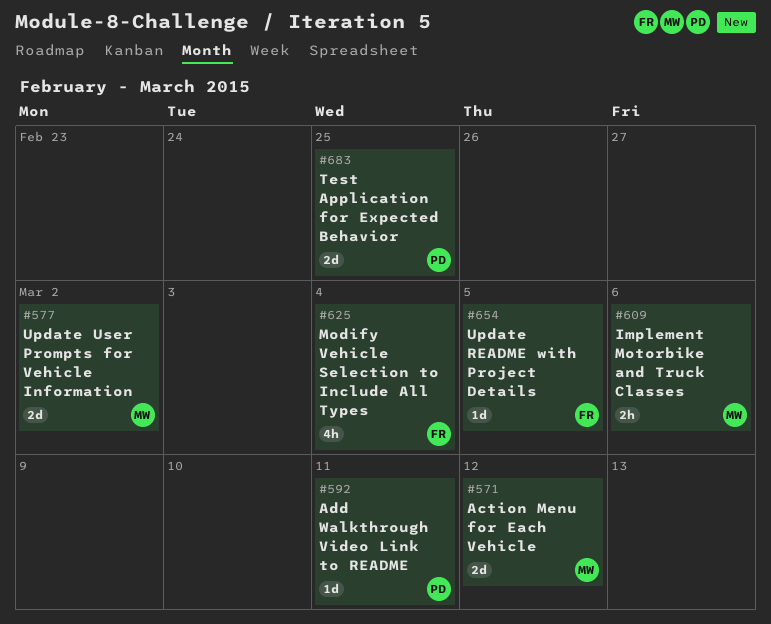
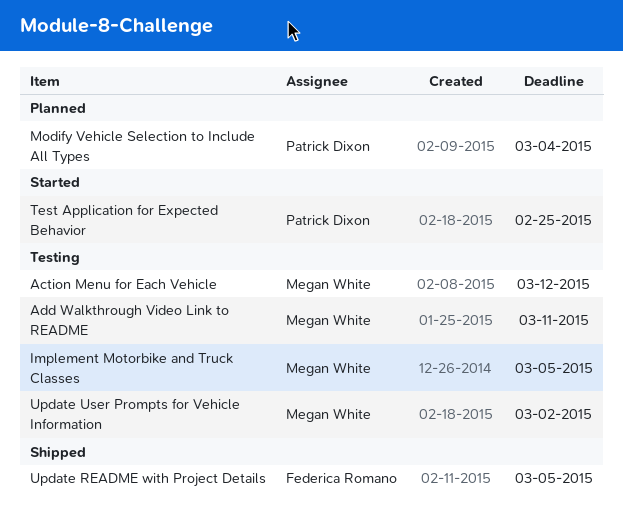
Add Walkthrough Video Link to README, owner: Patrick Dixon -> Megan White
Implement Motorbike and Truck Classes, due: Mar 6 -> Mar 5
Modify Vehicle Selection to Include All Types, owner: Federica Romano -> Patrick Dixon

